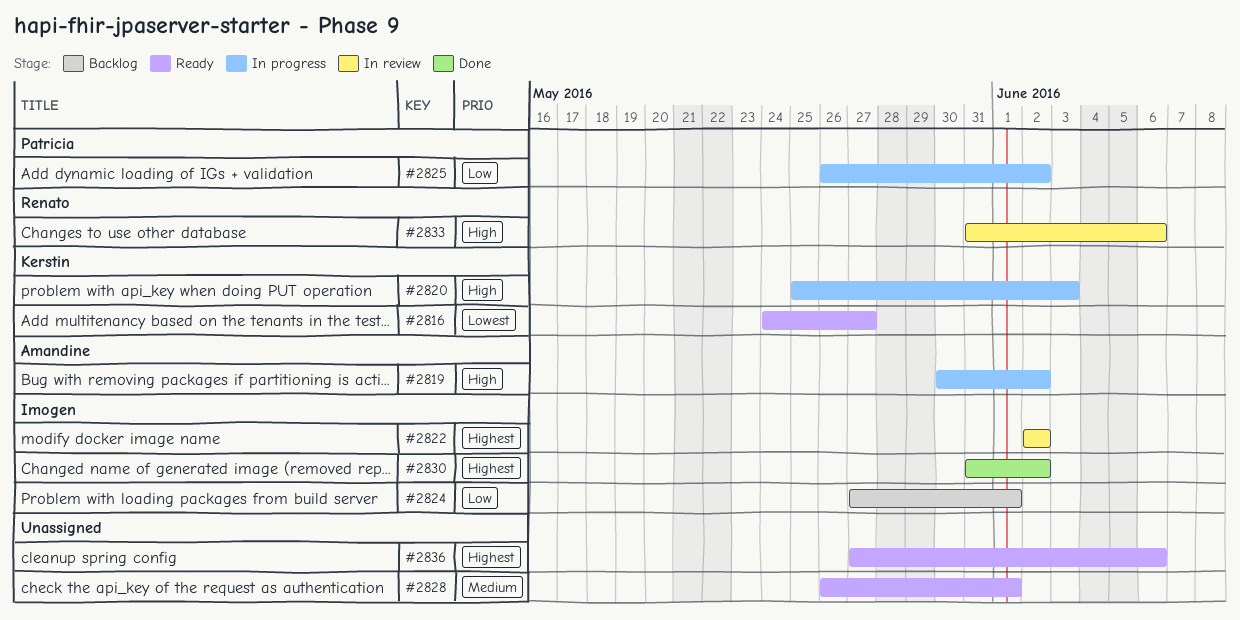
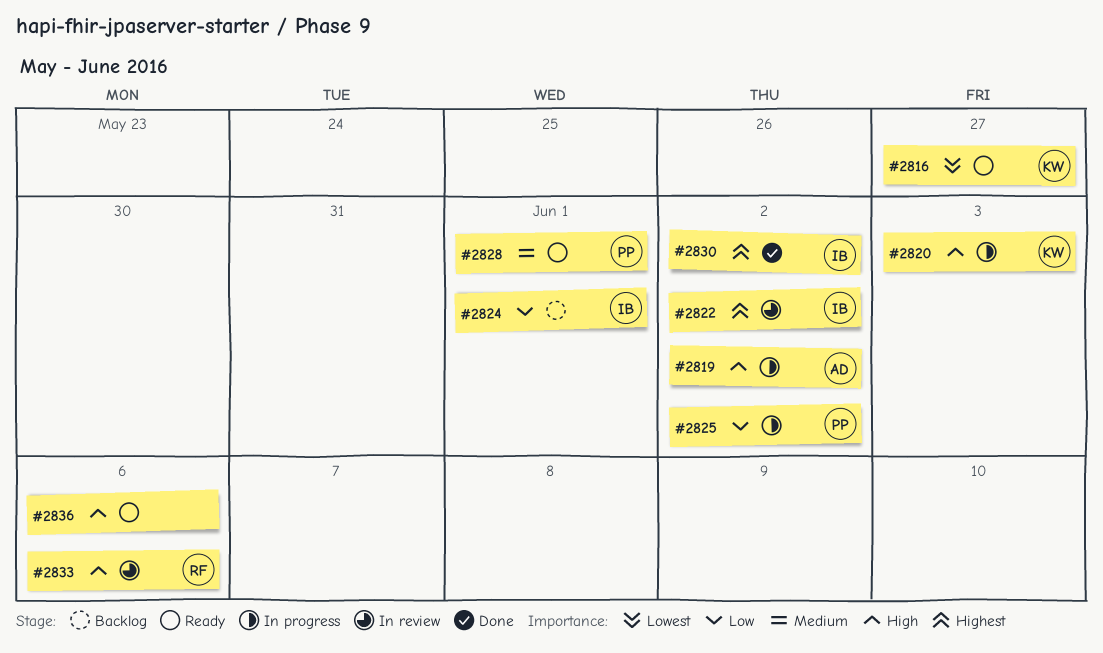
#2828, owner: none -> Patricia
#2836, priority: Highest -> High

